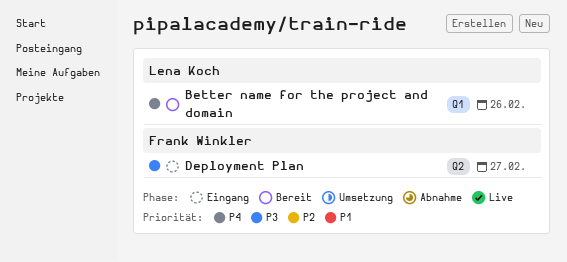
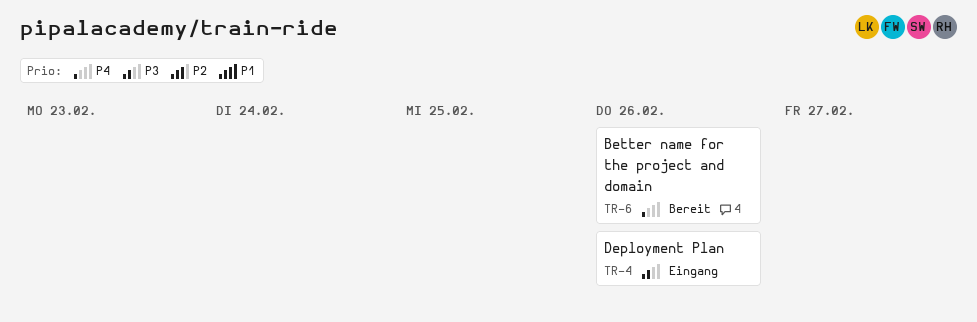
Deployment Plan, due: Feb 27 -> Feb 26

